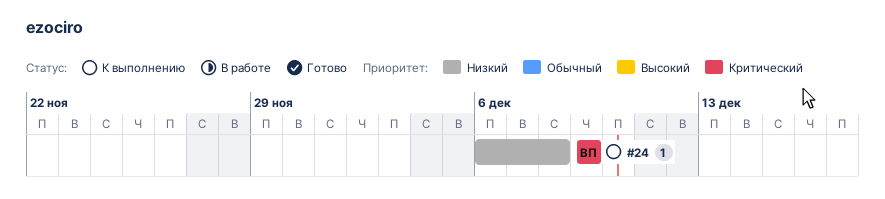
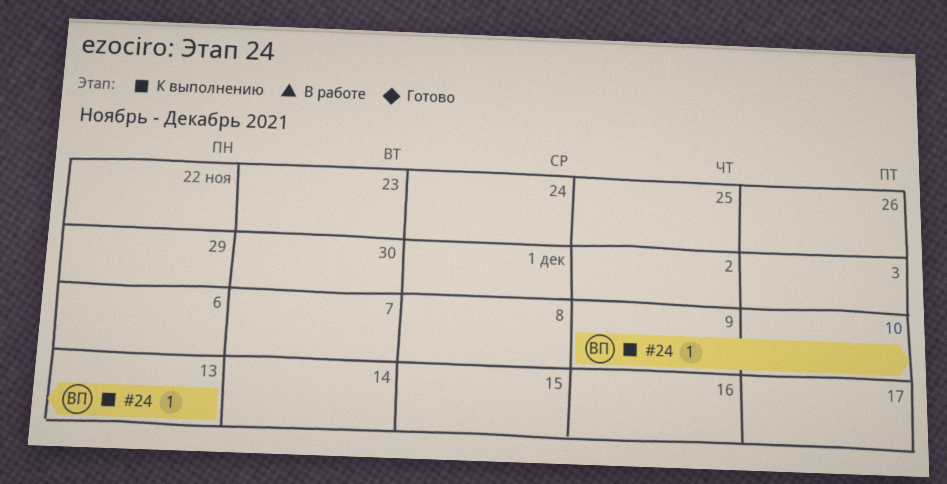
#24, start: Dec 6 -> Dec 9
#24, due: Dec 8 -> Dec 13

